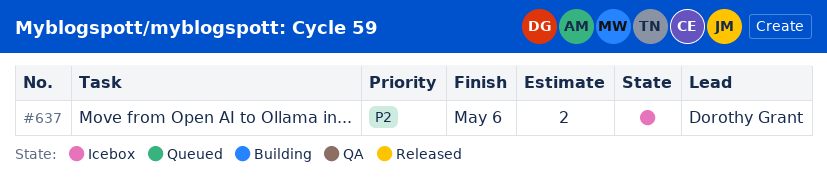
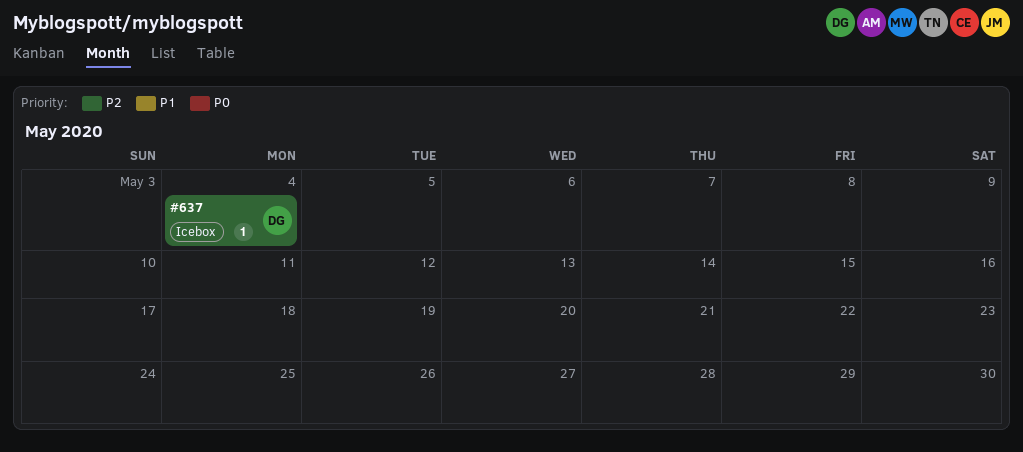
#637, estimate: 2 -> 1
#637, due: May 6 -> May 4

